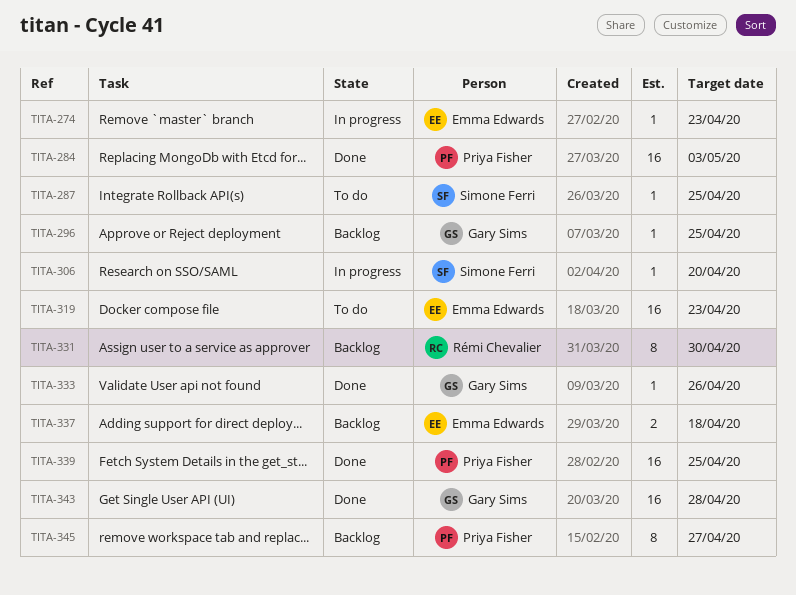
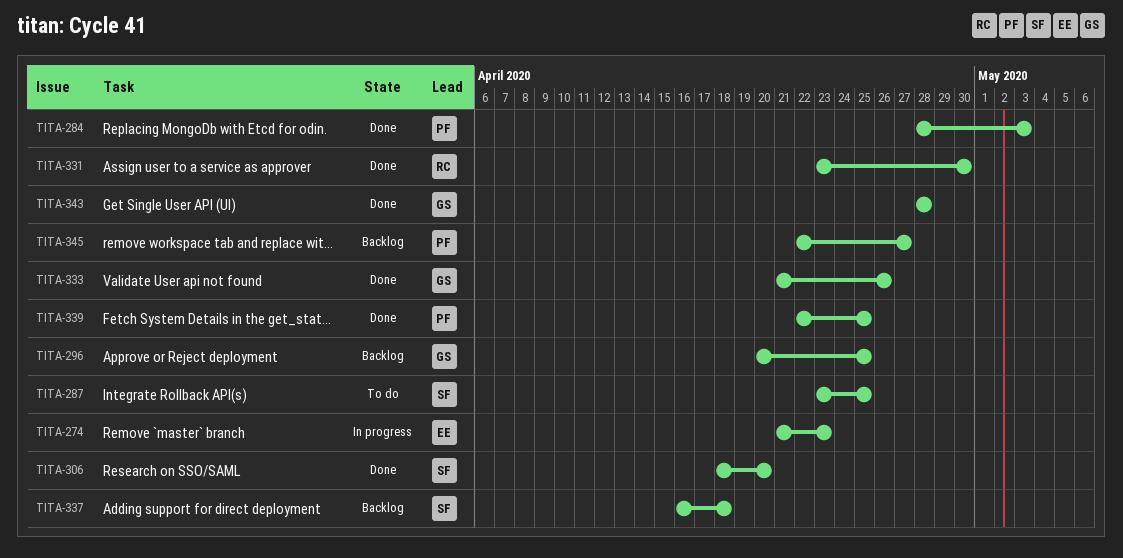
TITA-306, status: In progress -> Done
TITA-319: present -> none
TITA-331, status: Backlog -> Done
TITA-337, owner: Emma Edwards -> Simone Ferri

